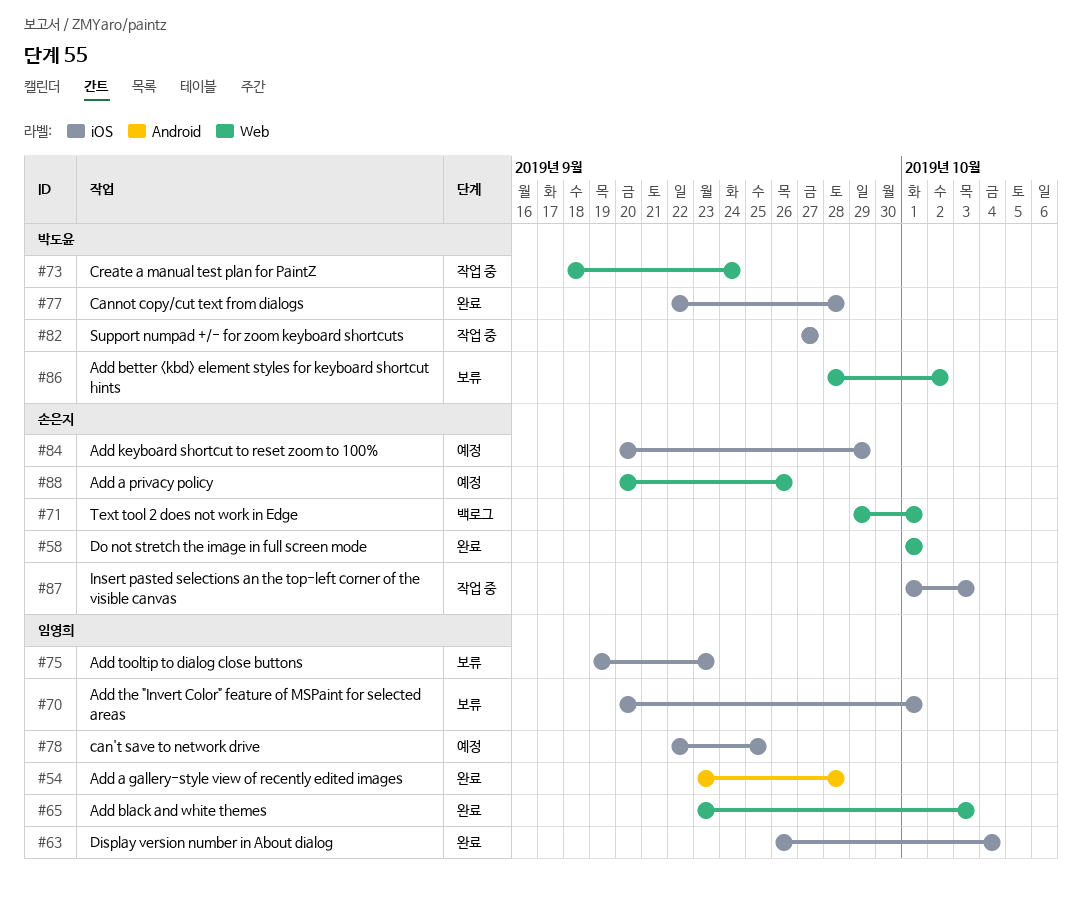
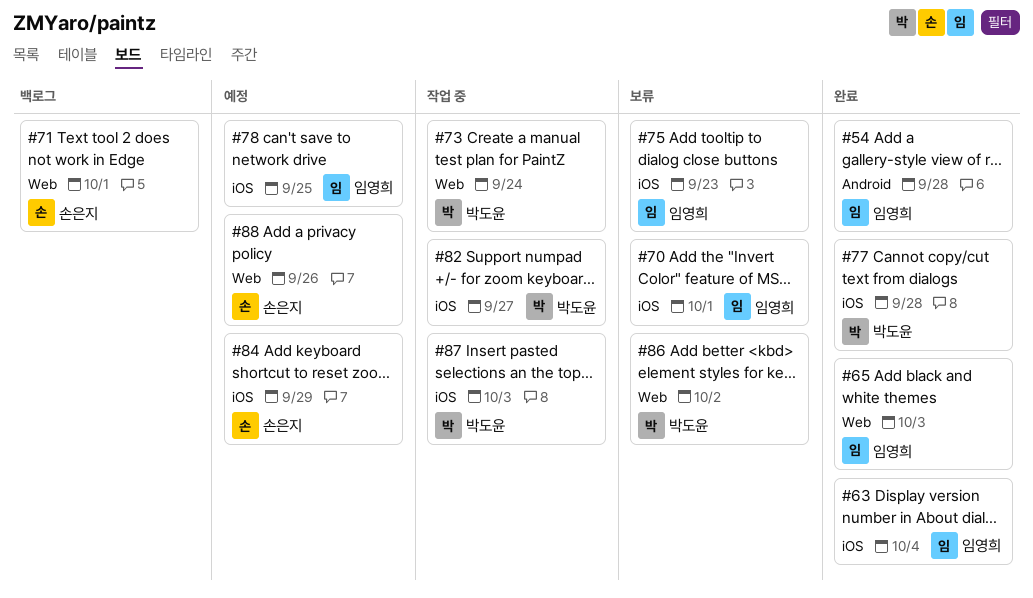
#58: present -> none
#87, owner: 손은지 -> 박도윤

